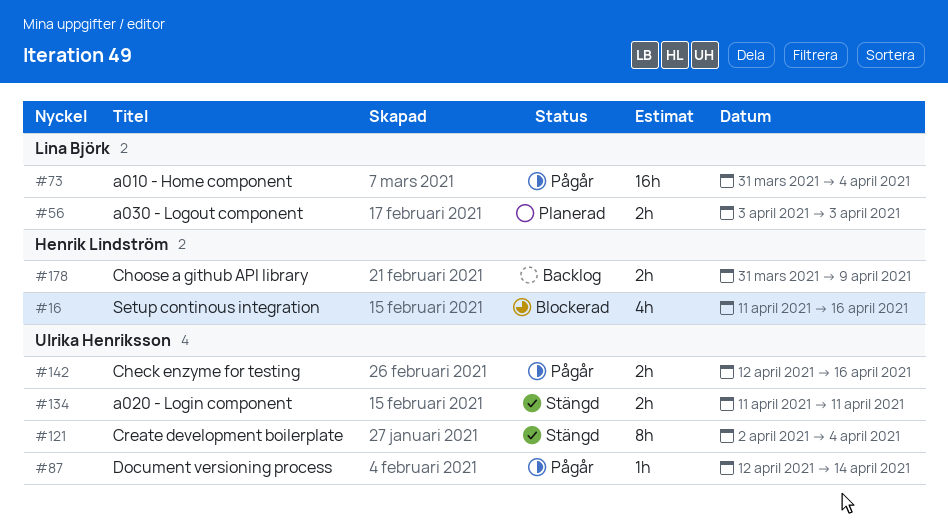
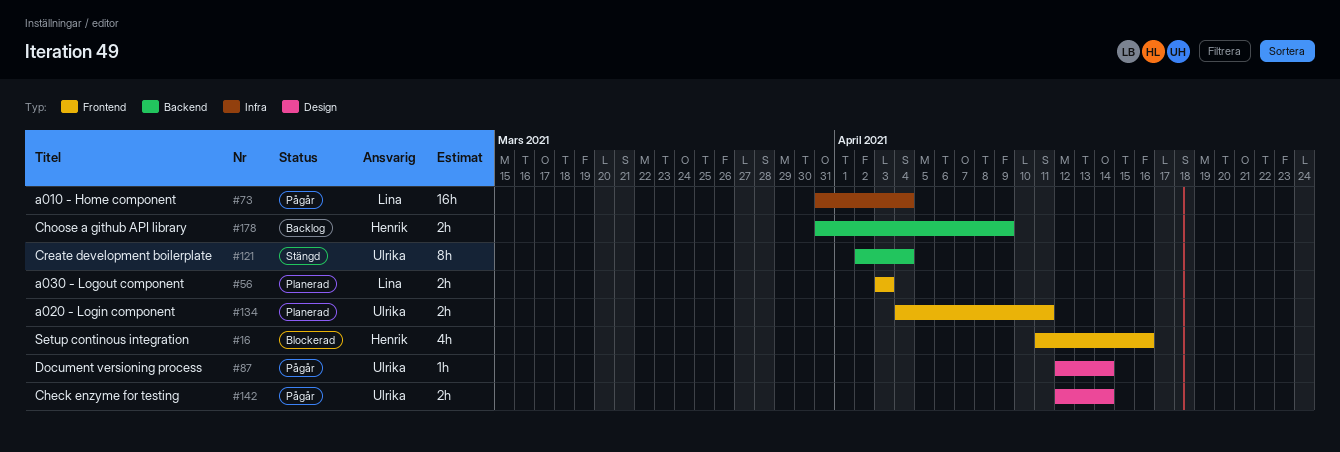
#134, status: Stängd -> Planerad
#134, start: Apr 11 -> Apr 4
#142, due: Apr 16 -> Apr 14

